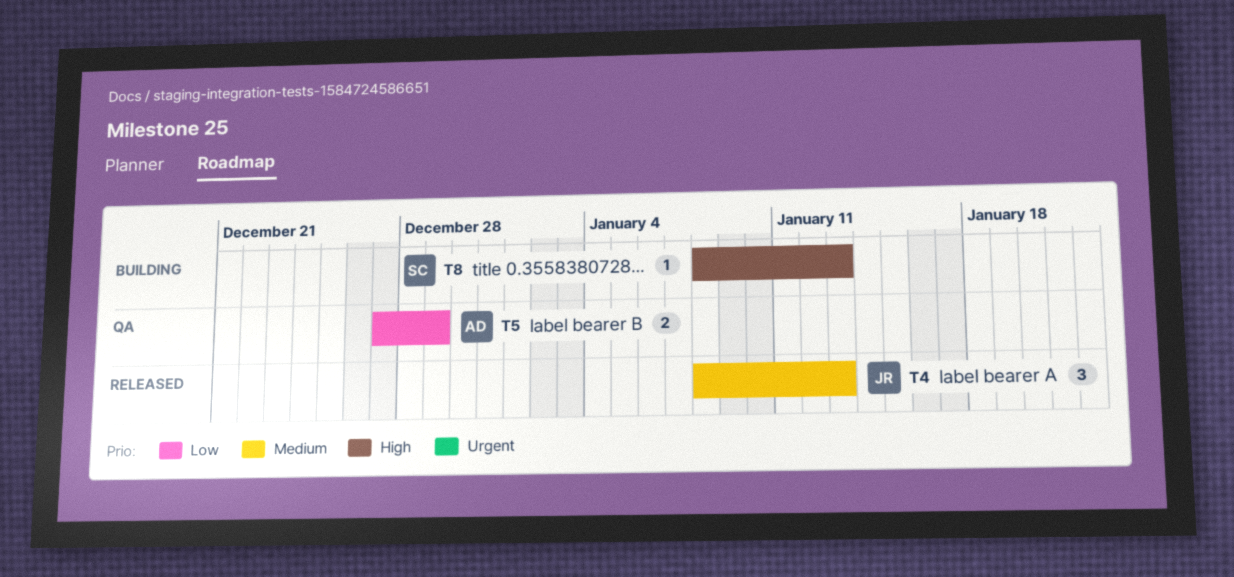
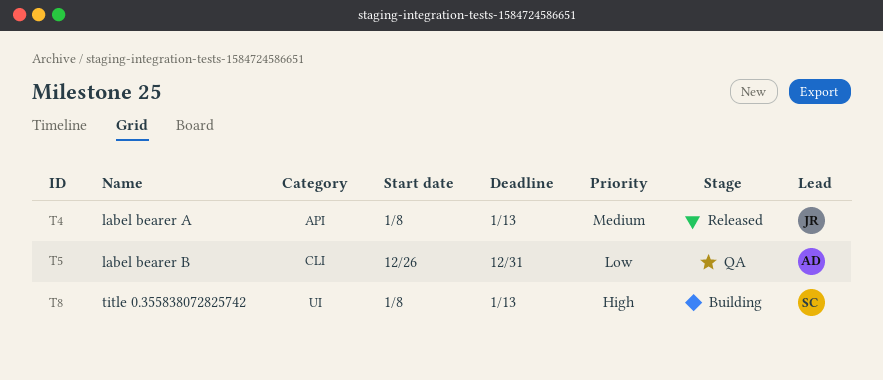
T5, start: Dec 27 -> Dec 26
T5, due: Dec 29 -> Dec 31

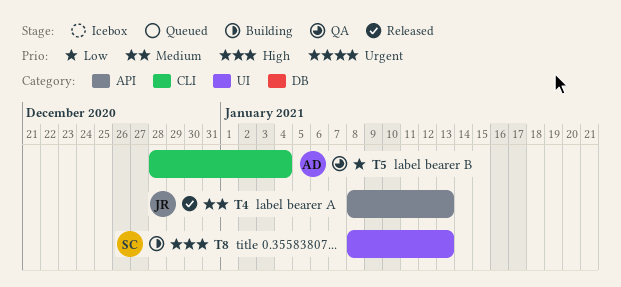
T5, start: Dec 26 -> Dec 28
T5, due: Dec 31 -> Jan 4

